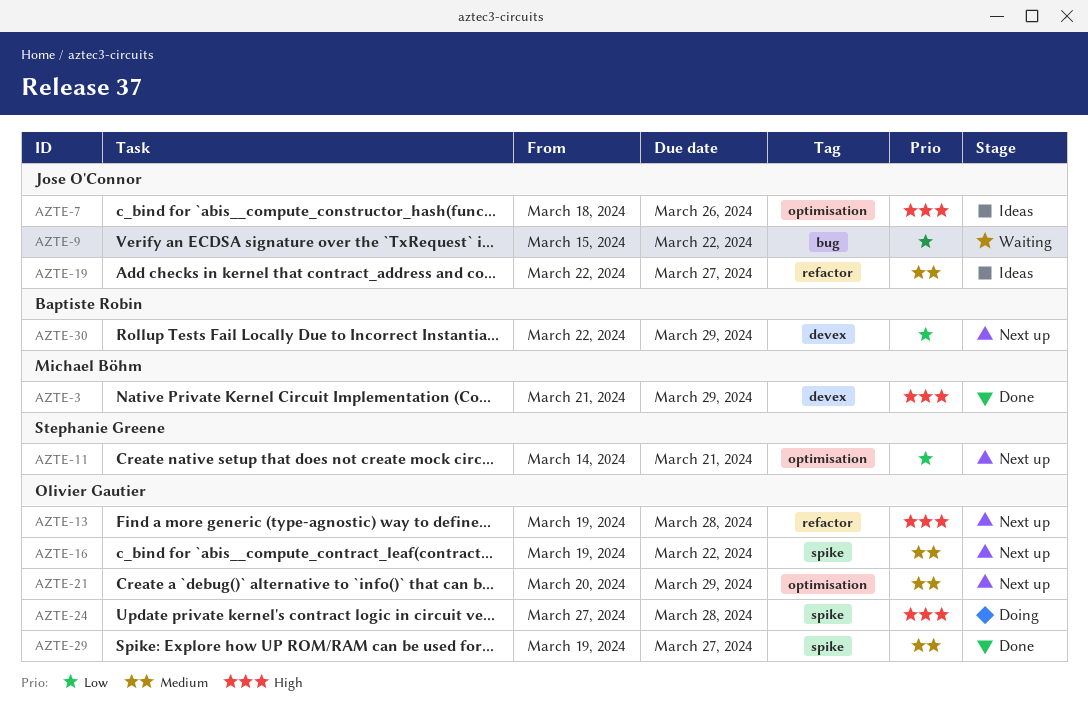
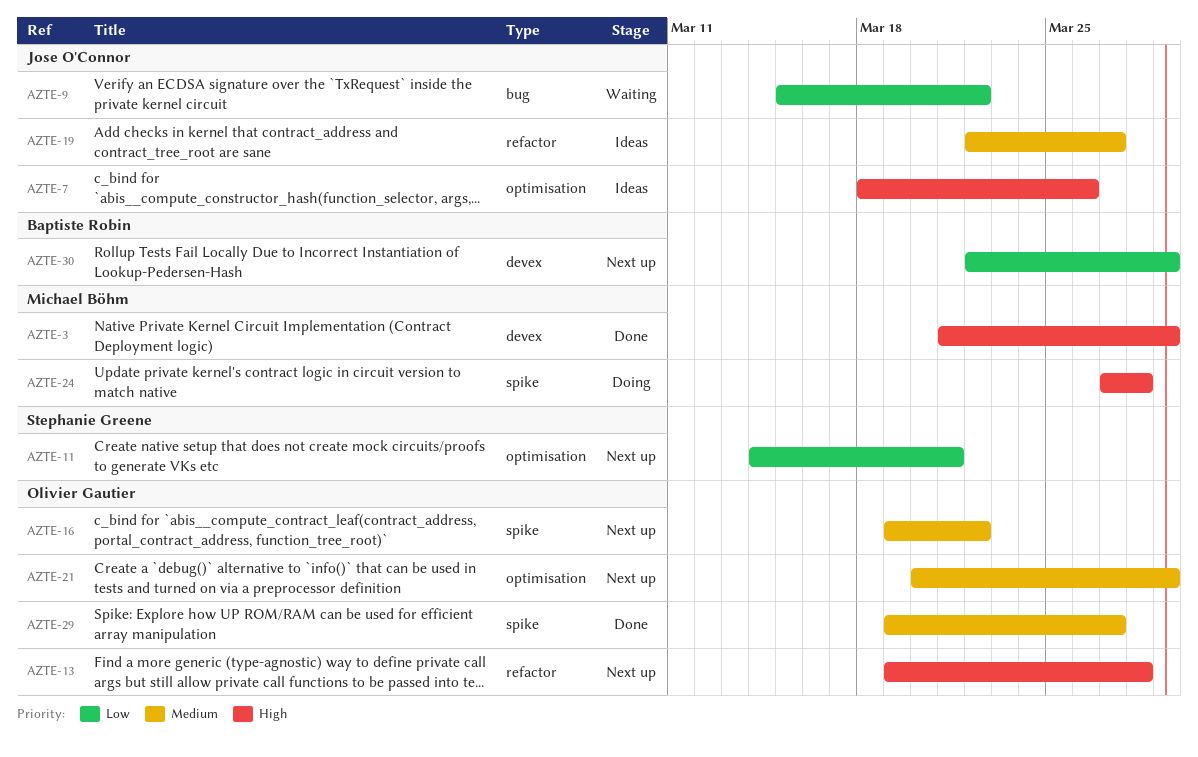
AZTE-24, owner: Olivier Gautier -> Michael Böhm

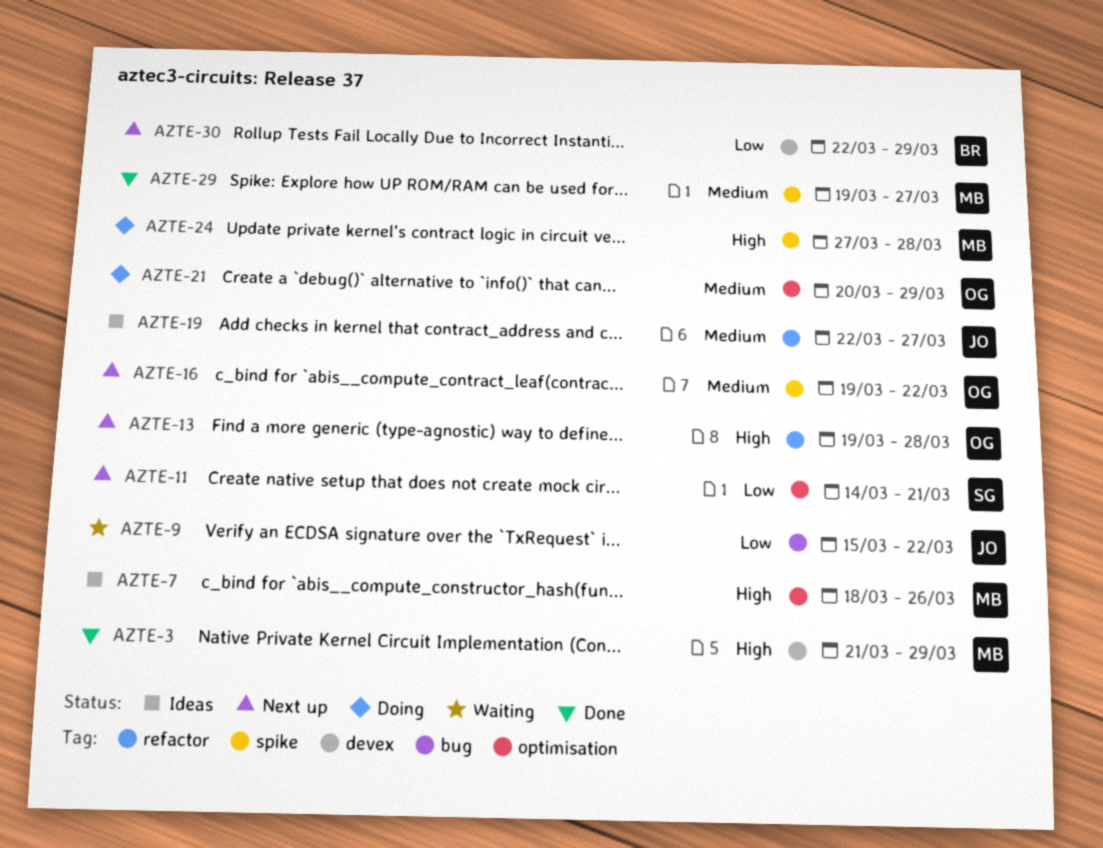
AZTE-7, owner: Jose O'Connor -> Michael Böhm
AZTE-21, status: Next up -> Doing
AZTE-29, owner: Olivier Gautier -> Michael Böhm

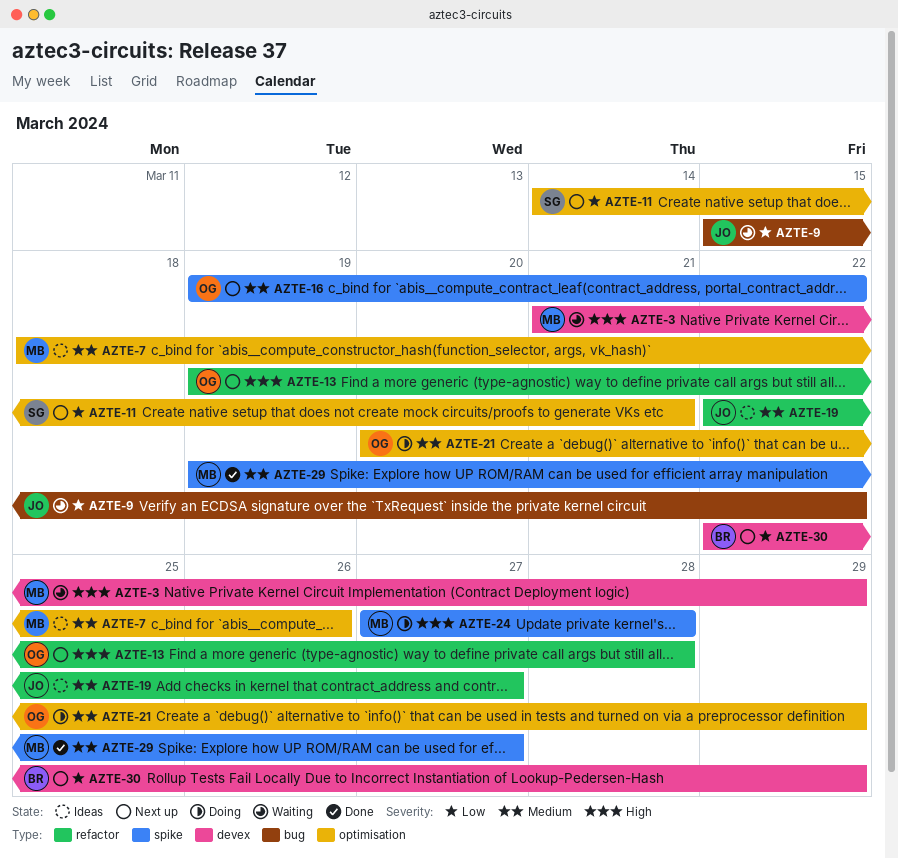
AZTE-3, status: Done -> Waiting
AZTE-7, priority: High -> Medium

